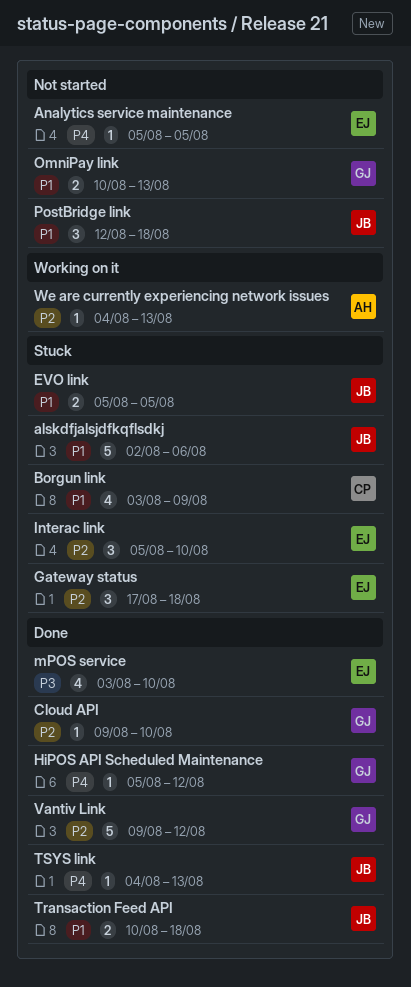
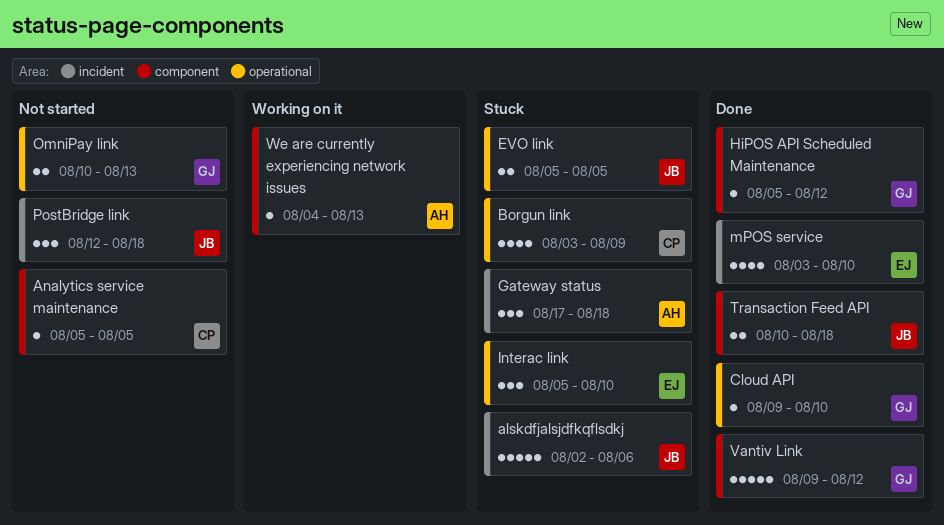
Analytics service maintenance, owner: EJ -> CP
Gateway status, owner: EJ -> AH
TSYS link: present -> none

